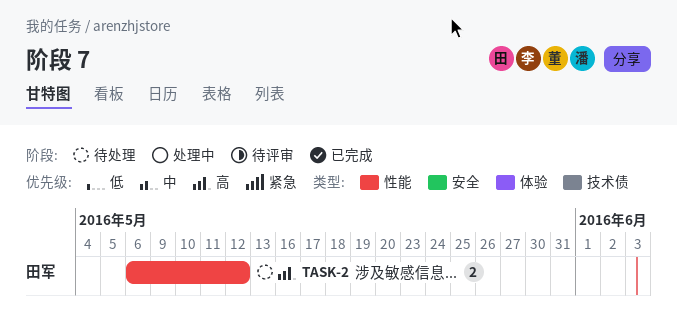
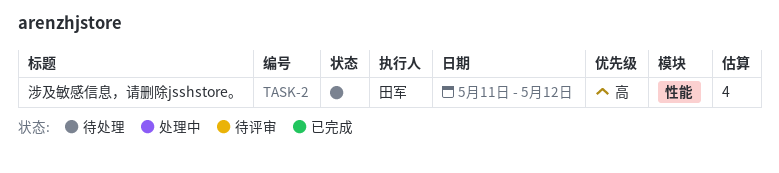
TASK-2, estimate: 2 -> 4
TASK-2, start: May 6 -> May 11

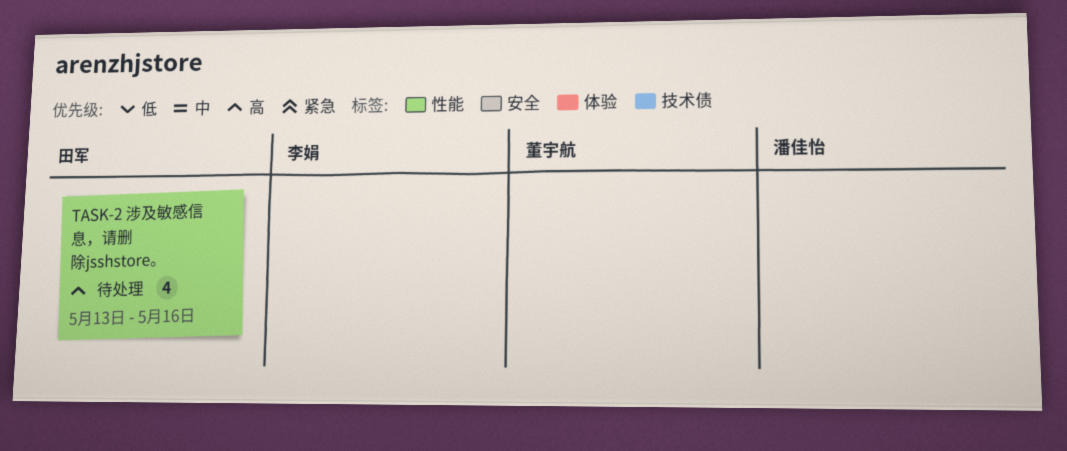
TASK-2, start: May 11 -> May 13
TASK-2, due: May 12 -> May 16

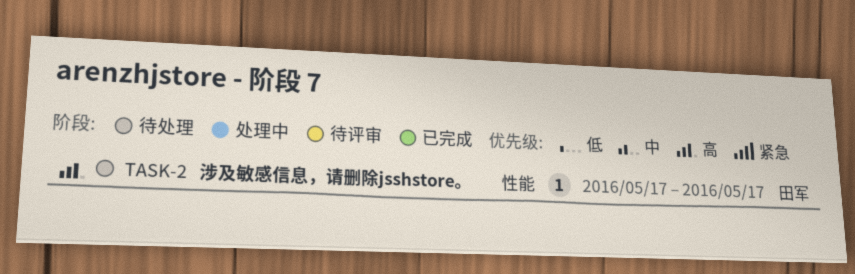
TASK-2, estimate: 4 -> 1
TASK-2, start: May 13 -> May 17
TASK-2, due: May 16 -> May 17

